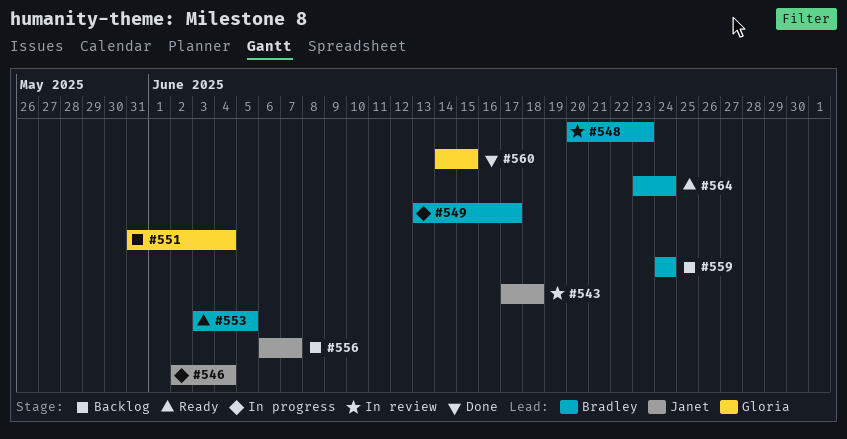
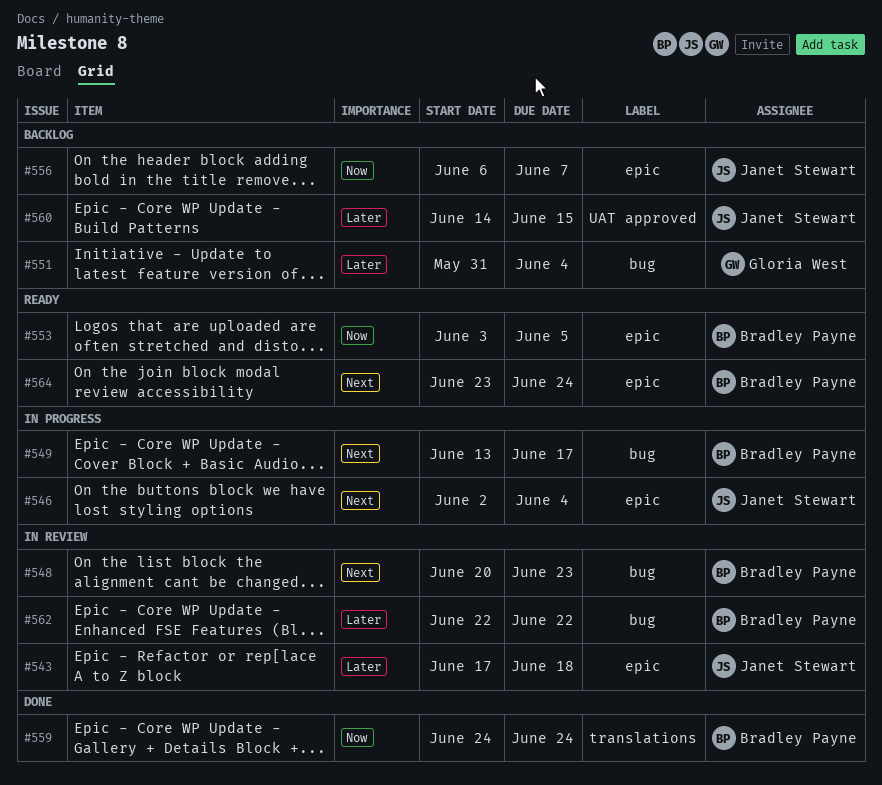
#559, status: Backlog -> Done
#560, status: Done -> Backlog
#560, owner: Gloria West -> Janet Stewart
#562: none -> present

